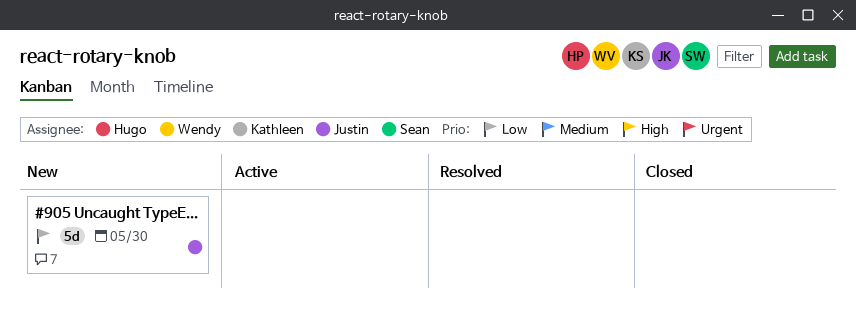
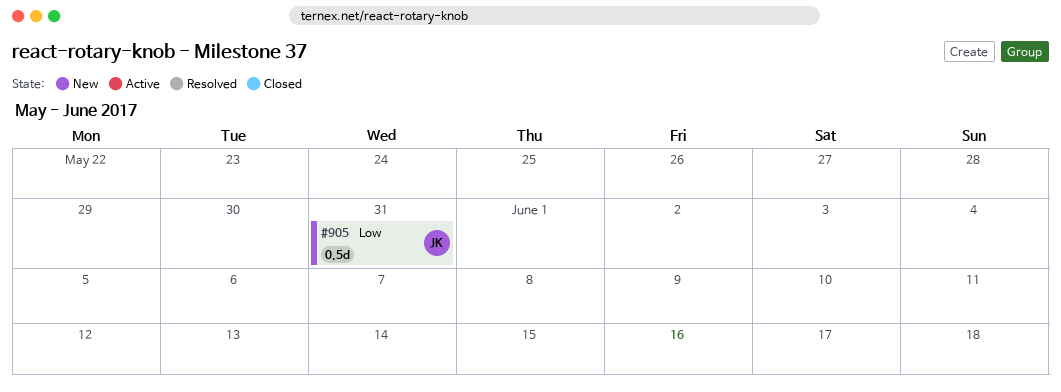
#905, estimate: 5d -> 0.5d
#905, due: May 30 -> May 31

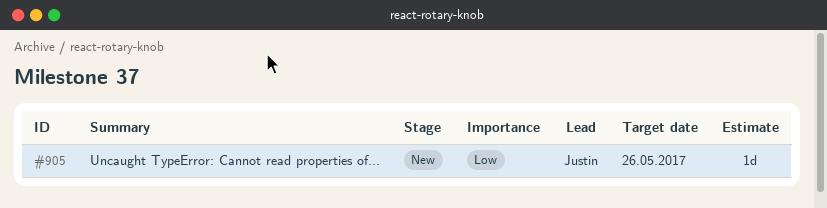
#905, estimate: 0.5d -> 1d
#905, due: May 31 -> May 26

